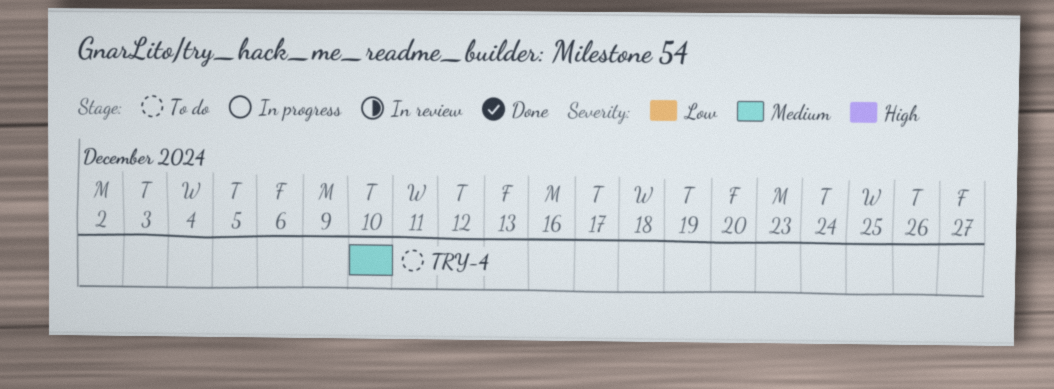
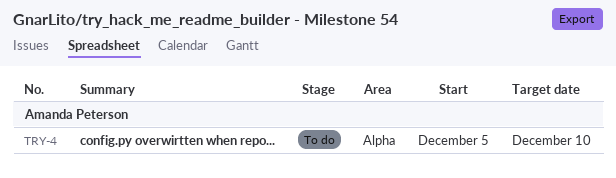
TRY-4, start: Dec 10 -> Dec 5

